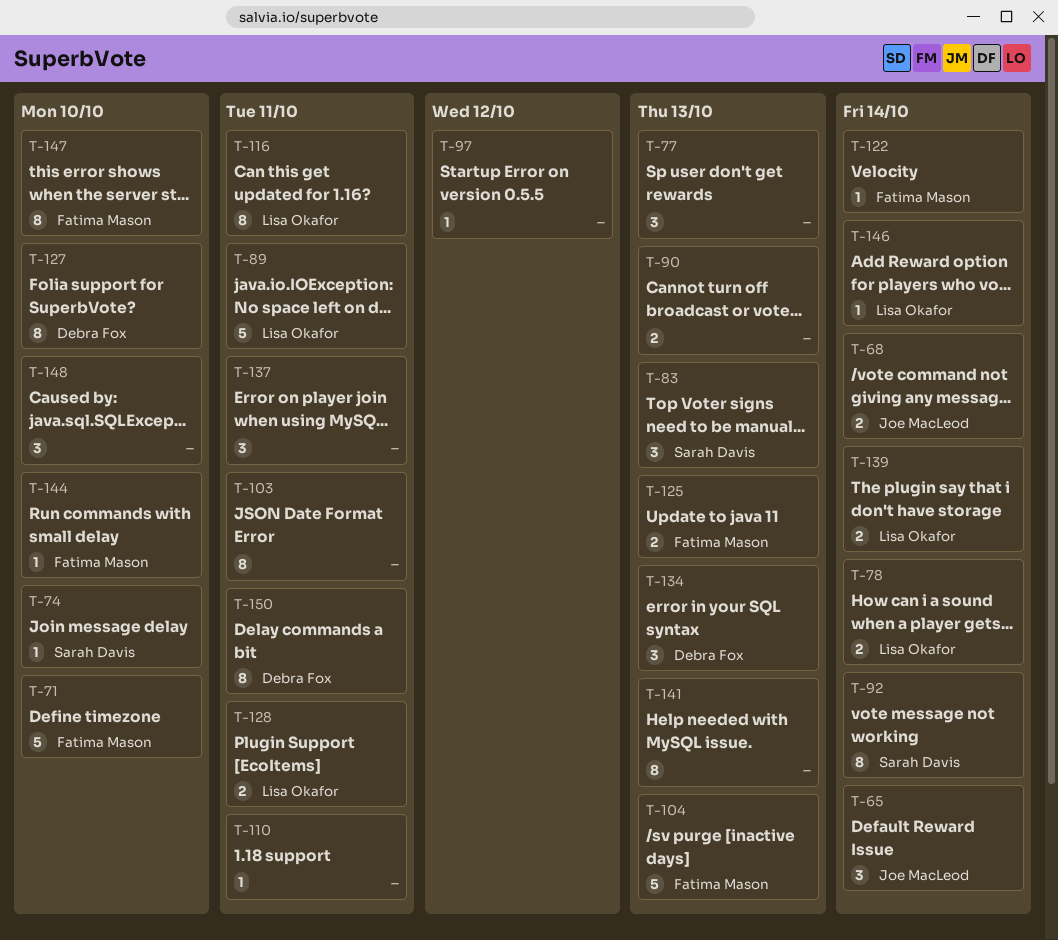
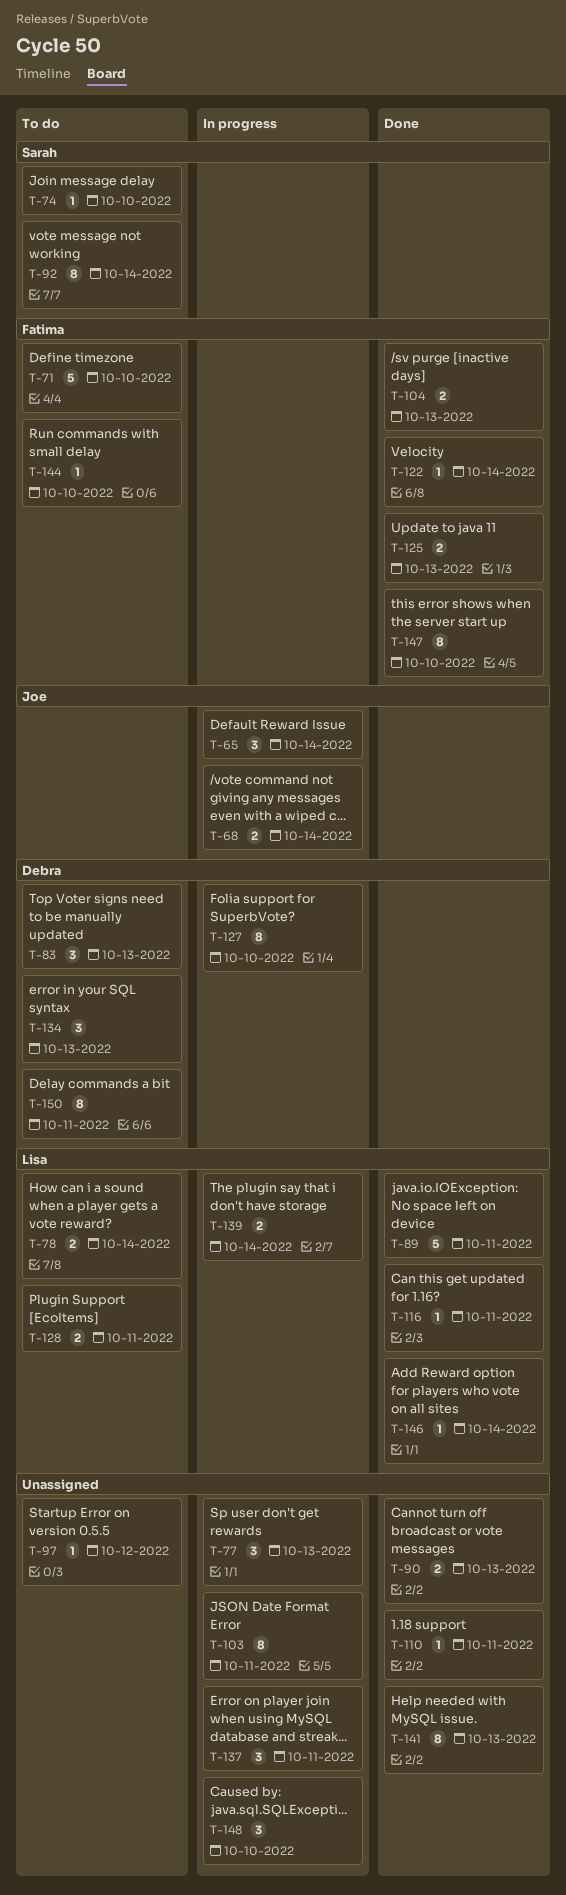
T-83, owner: Sarah Davis -> Debra Fox
T-104, estimate: 5 -> 2
T-116, estimate: 8 -> 1

